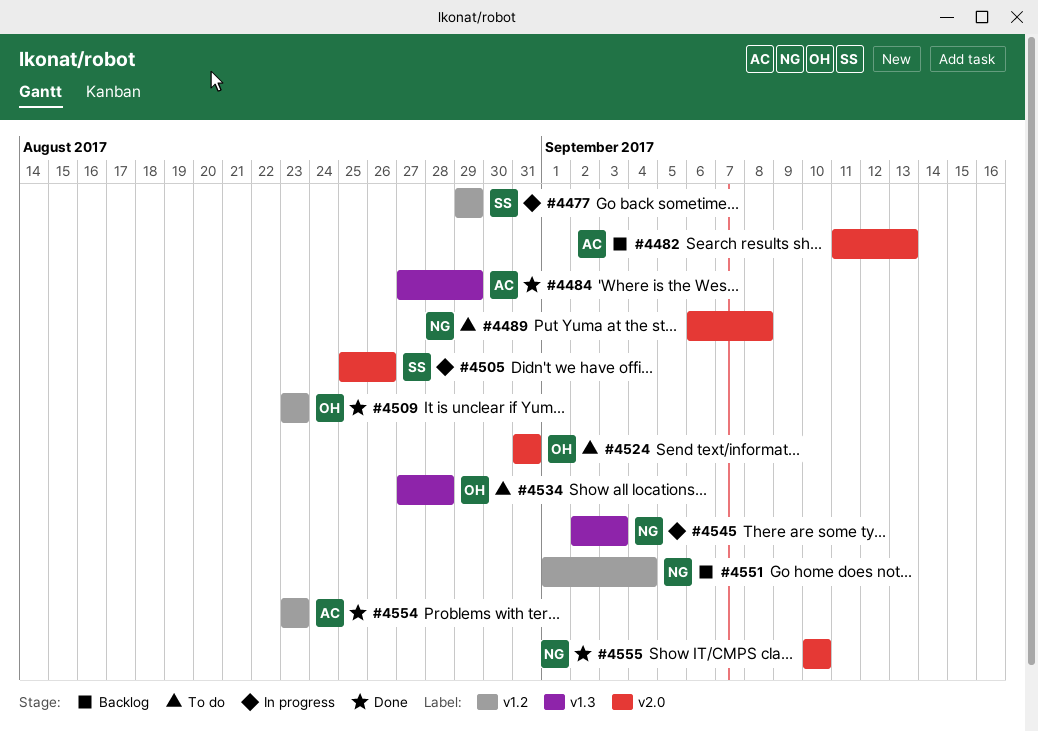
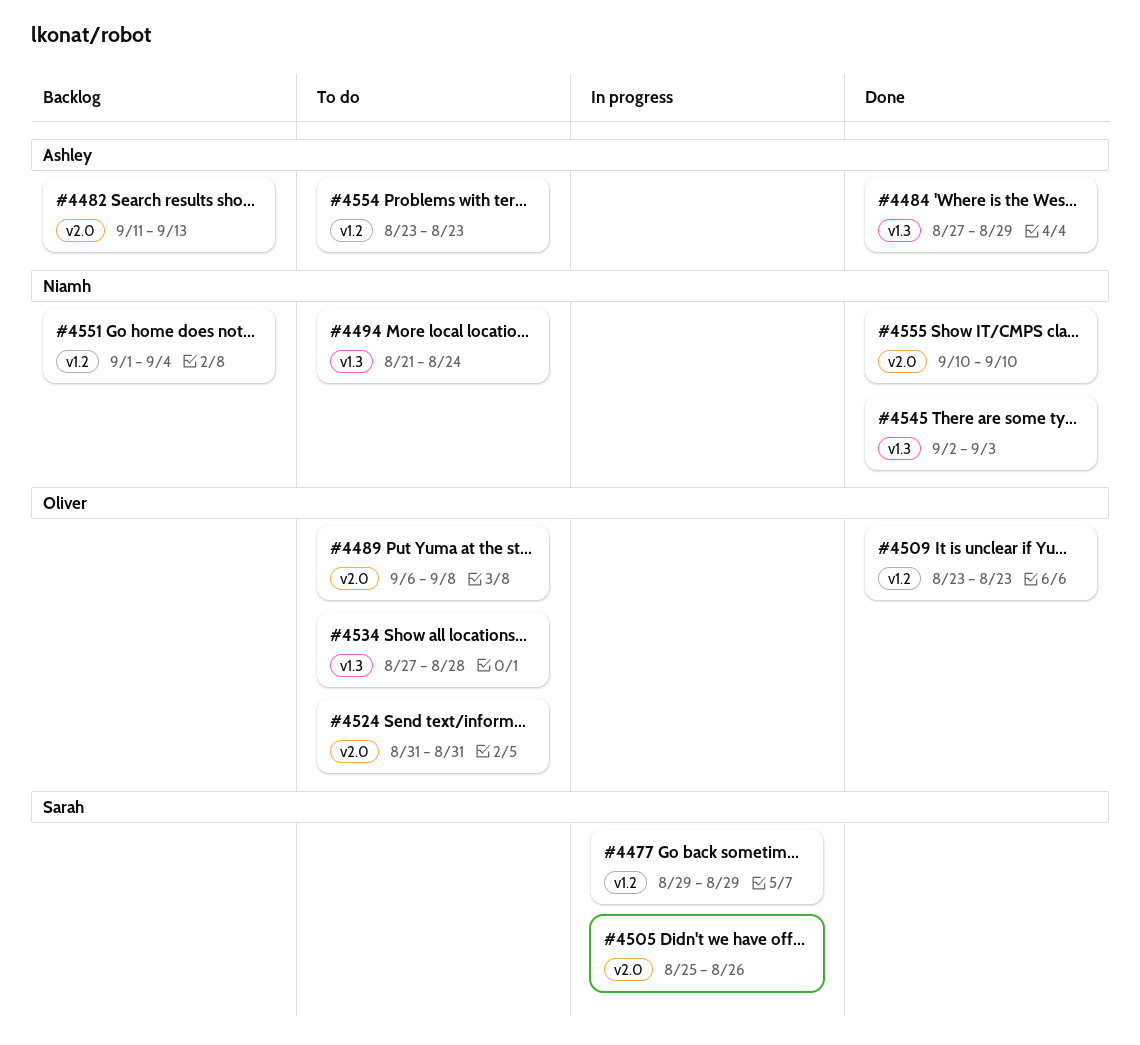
#4489, owner: Niamh -> Oliver
#4494: none -> present
#4545, status: In progress -> Done
#4554, status: Done -> To do

